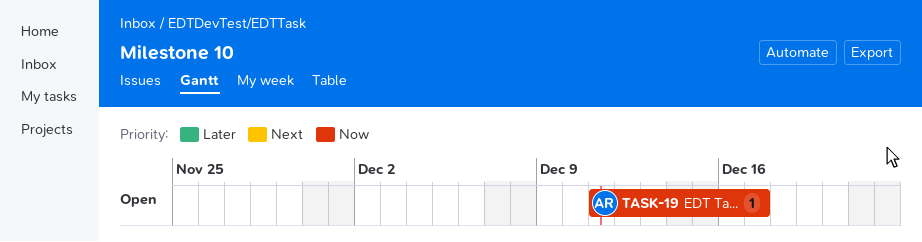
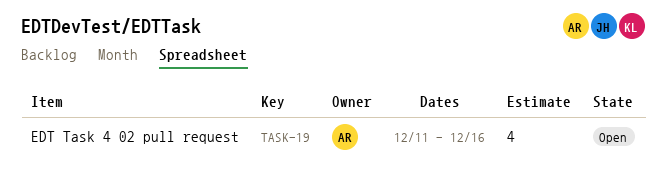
TASK-19, estimate: 1 -> 4
TASK-19, due: Dec 17 -> Dec 16

